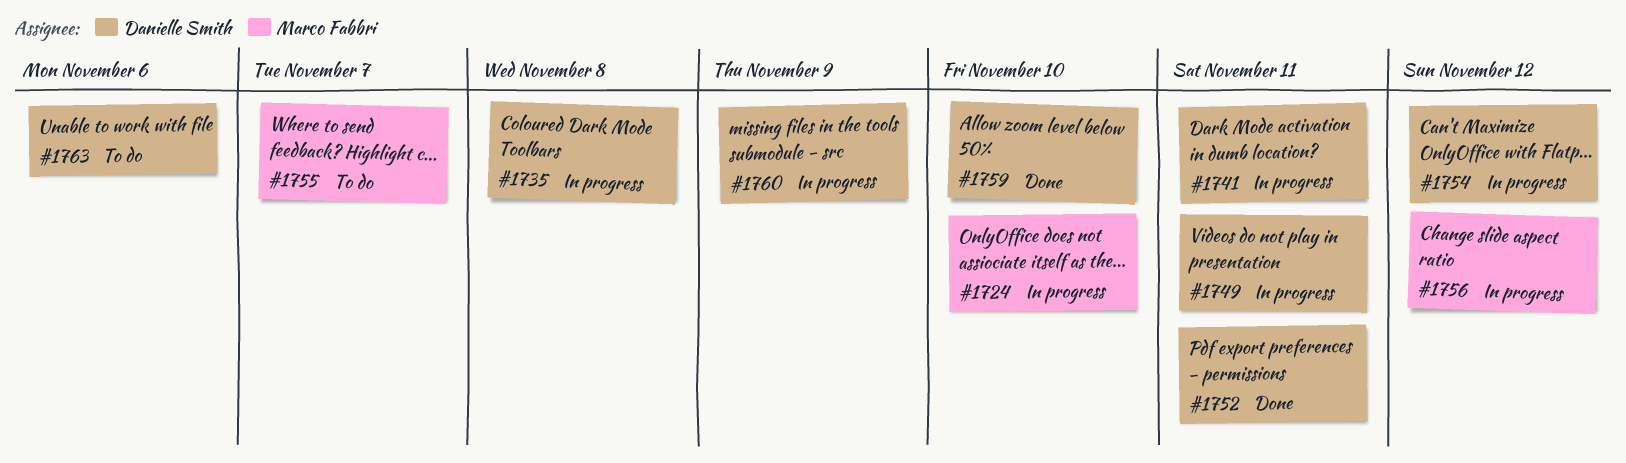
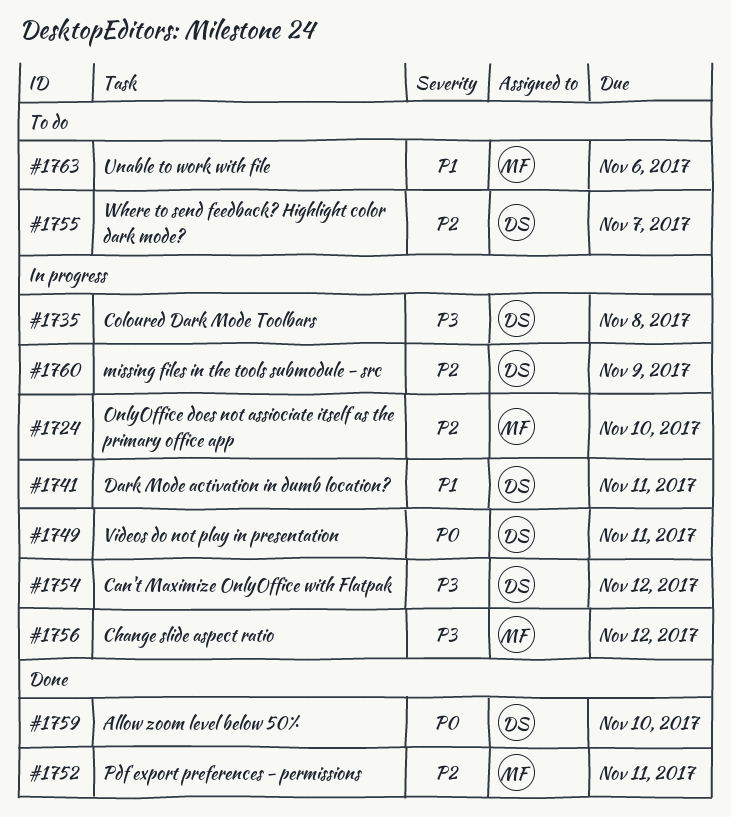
#1752, owner: Danielle Smith -> Marco Fabbri
#1755, owner: Marco Fabbri -> Danielle Smith
#1763, owner: Danielle Smith -> Marco Fabbri

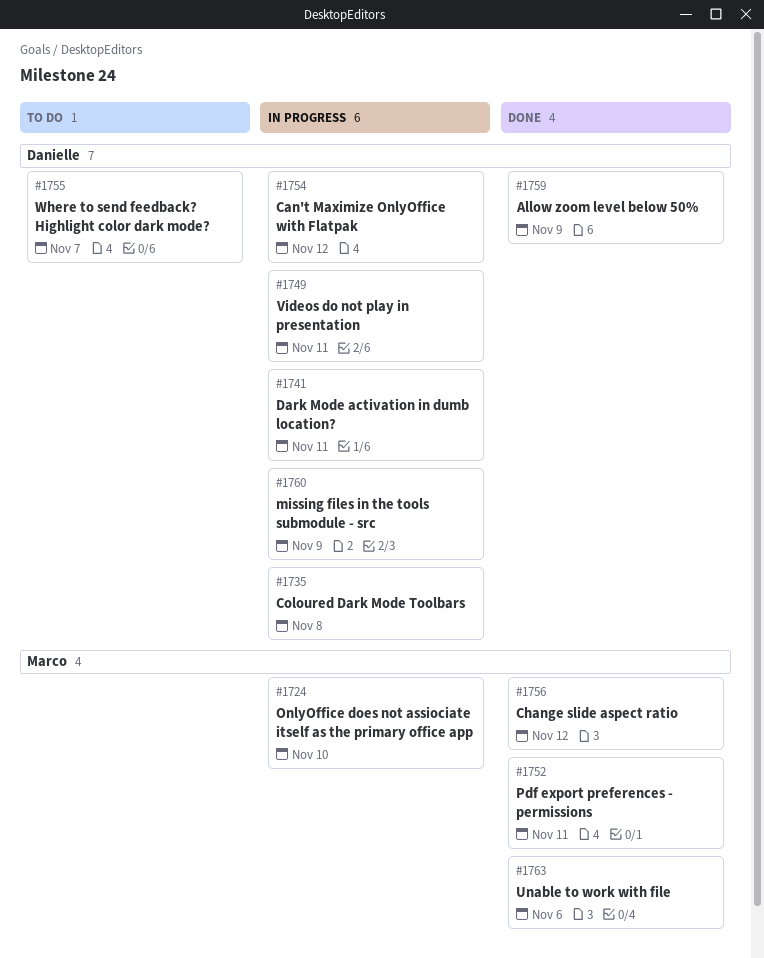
#1756, status: In progress -> Done
#1759, due: Nov 10 -> Nov 9
#1763, status: To do -> Done

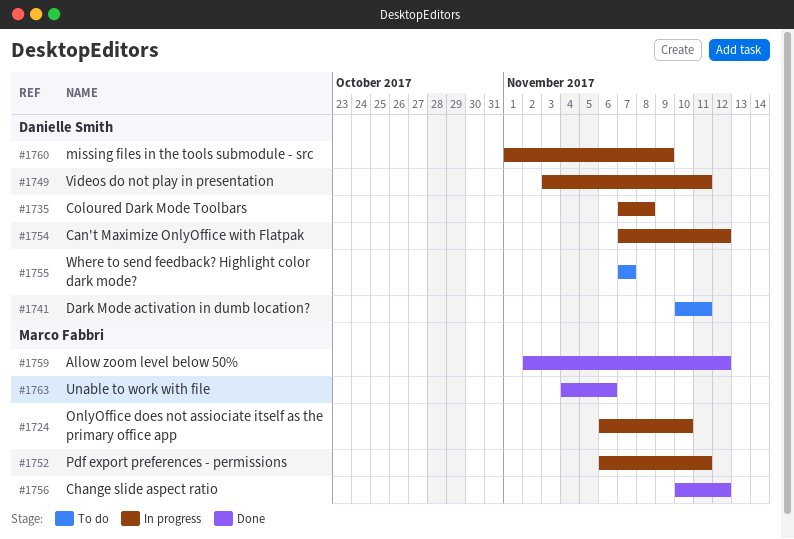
#1741, status: In progress -> To do
#1752, status: Done -> In progress
#1759, owner: Danielle Smith -> Marco Fabbri
#1759, due: Nov 9 -> Nov 12

